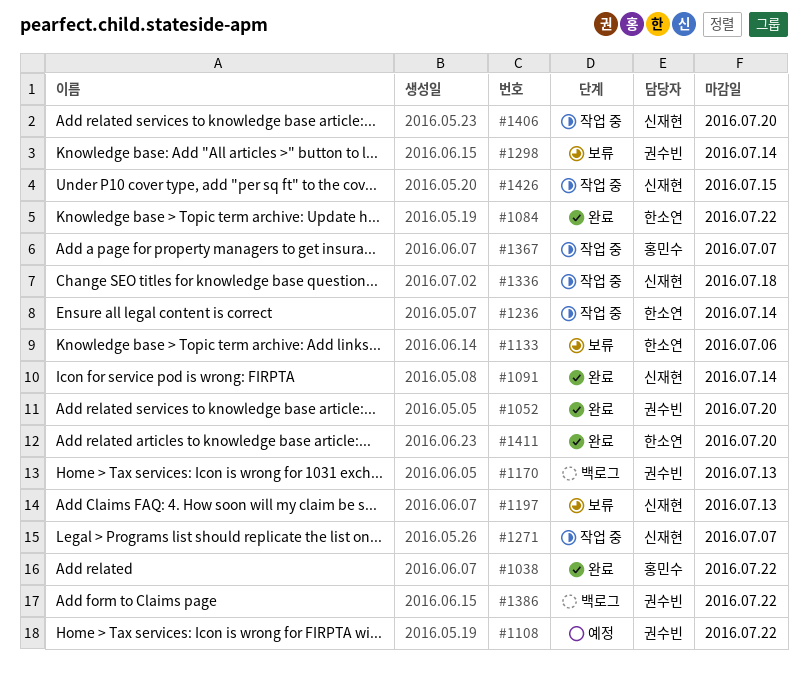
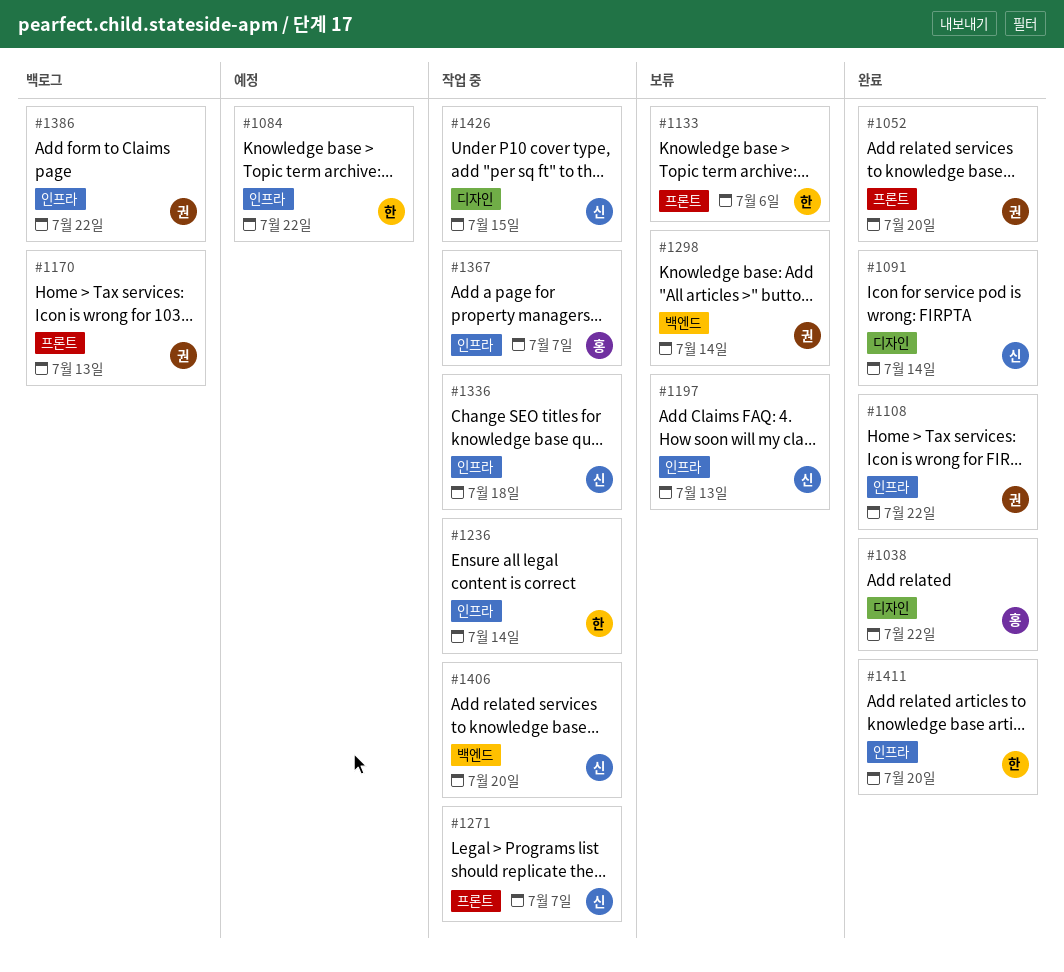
#1084, status: 완료 -> 예정
#1108, status: 예정 -> 완료

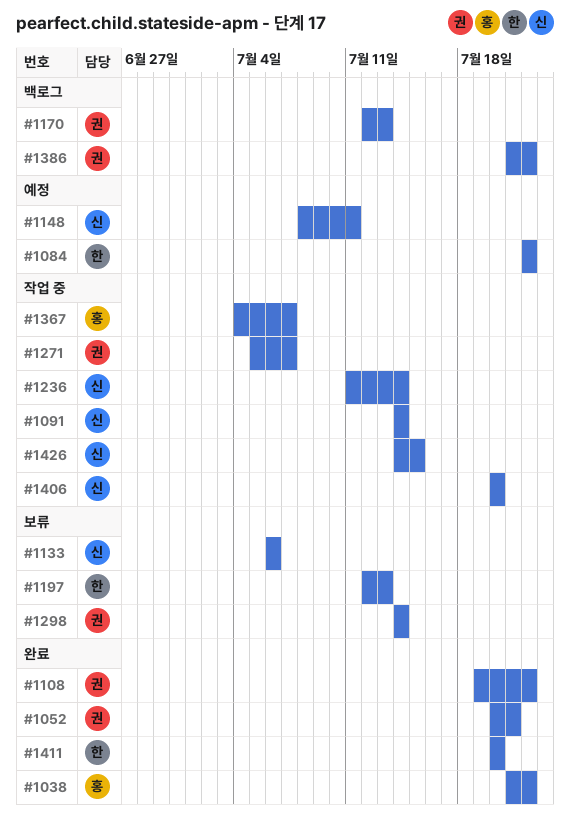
#1052, due: Jul 20 -> Jul 21
#1091, status: 완료 -> 작업 중
#1133, owner: 한 -> 신
#1148: none -> present
#1197, owner: 신 -> 한
#1236, owner: 한 -> 신
#1271, owner: 신 -> 권
#1336: present -> none

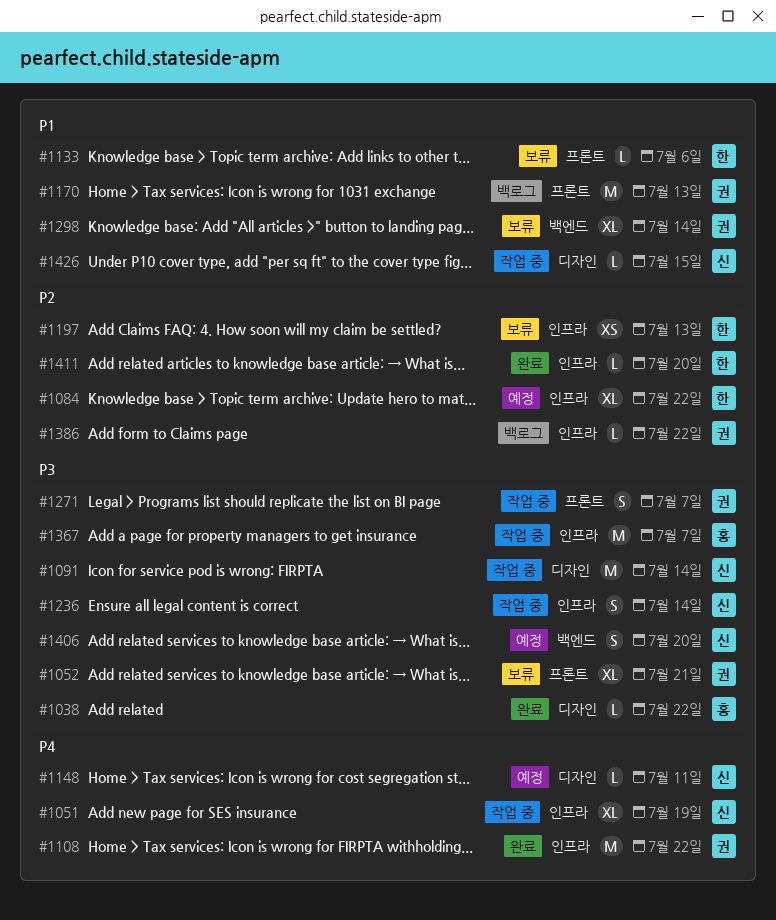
#1051: none -> present
#1052, status: 완료 -> 보류
#1133, owner: 신 -> 한
#1406, status: 작업 중 -> 예정

